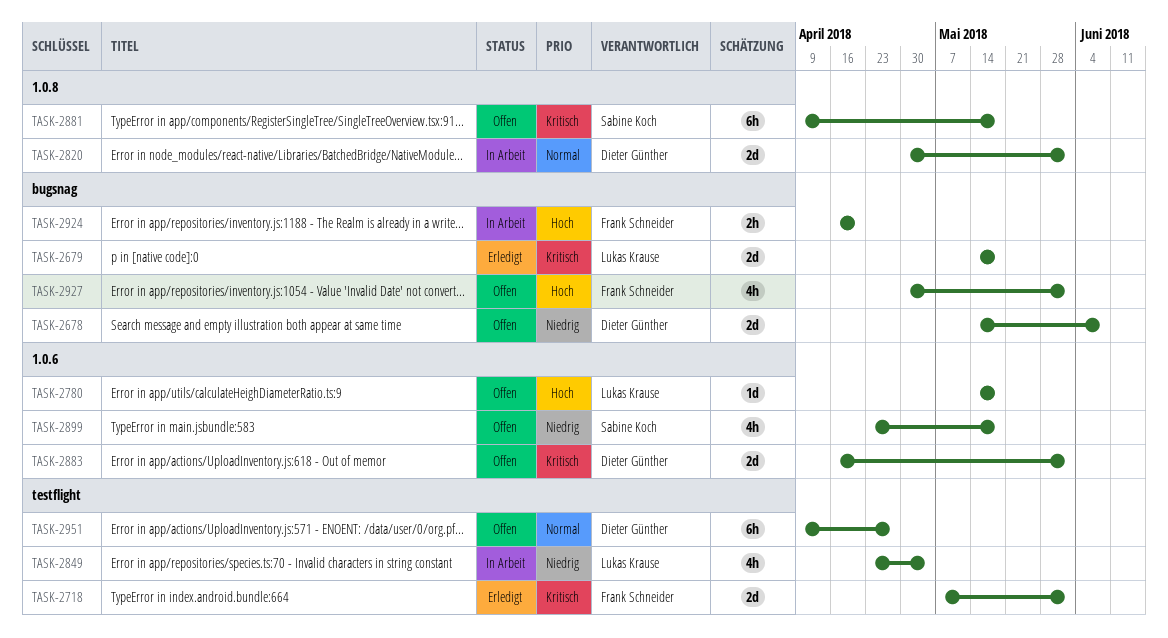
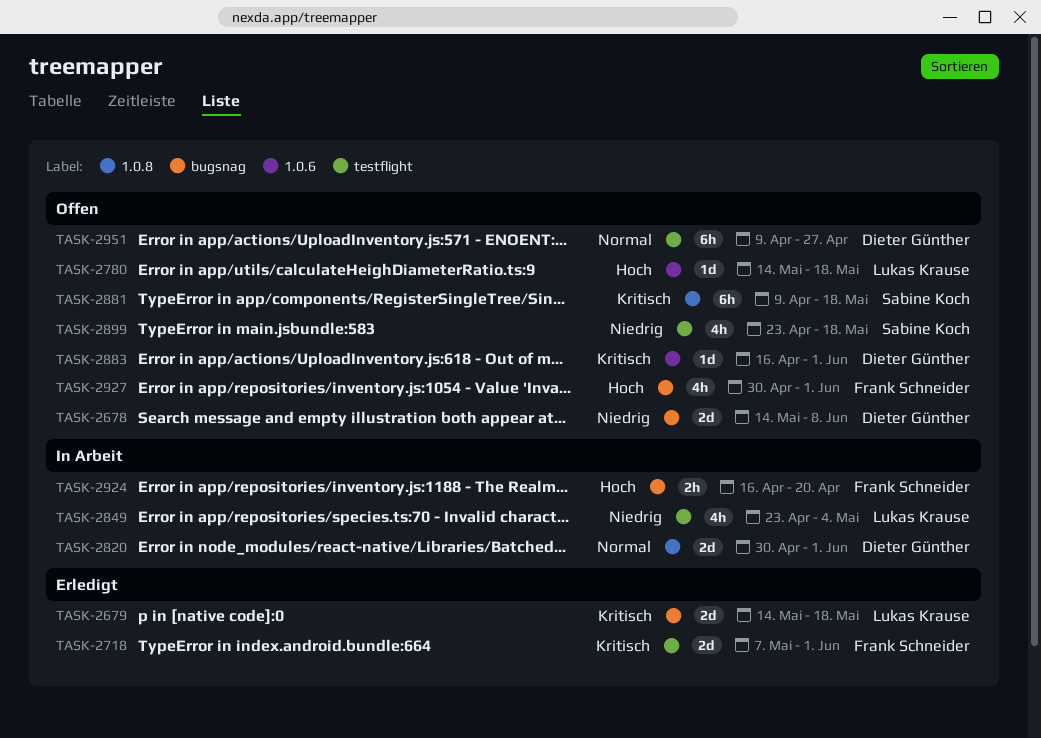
TASK-2883, estimate: 2d -> 1d
TASK-2899, label: 1.0.6 -> testflight

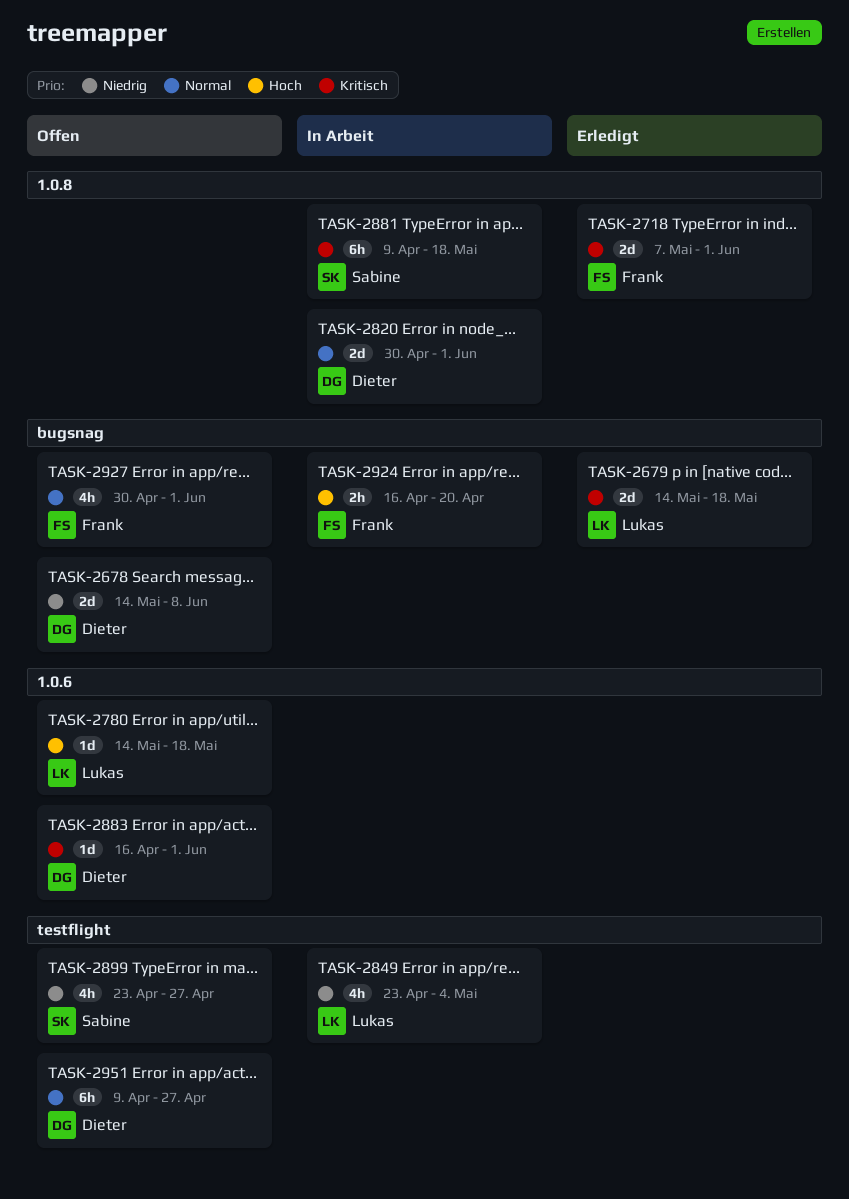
TASK-2718, label: testflight -> 1.0.8
TASK-2881, status: Offen -> In Arbeit
TASK-2899, due: May 18 -> Apr 27
TASK-2927, priority: Hoch -> Normal

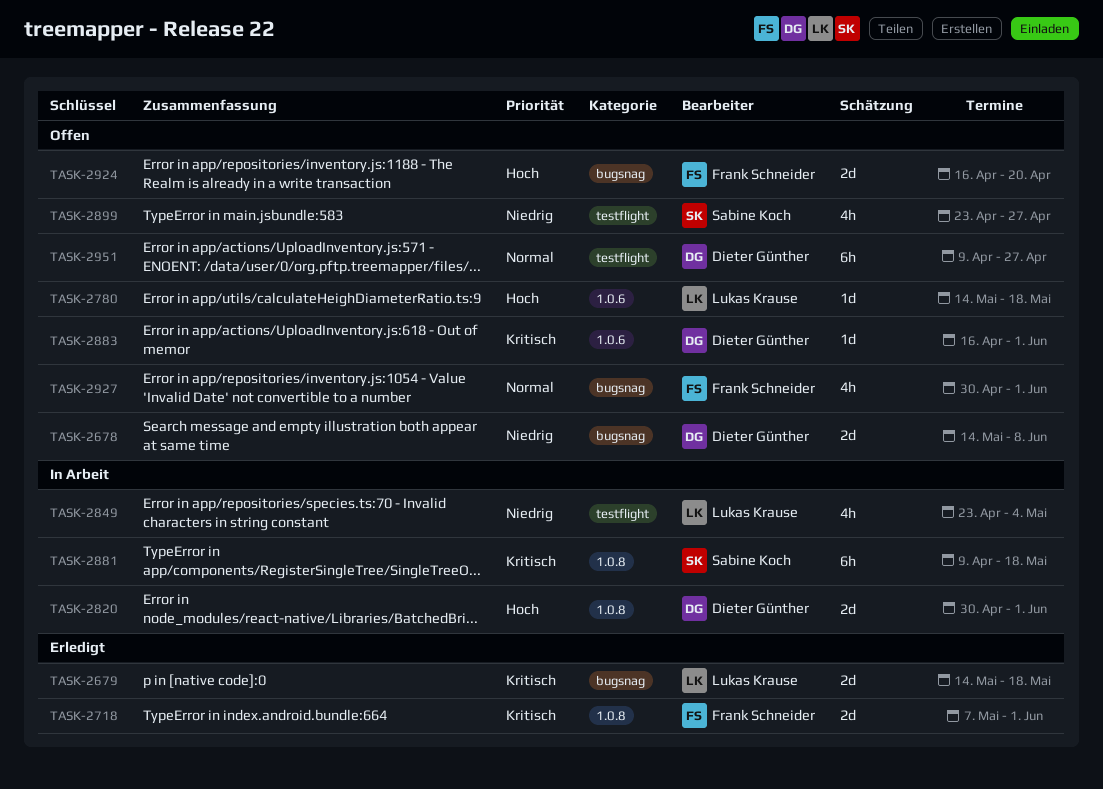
TASK-2820, priority: Normal -> Hoch
TASK-2924, status: In Arbeit -> Offen
TASK-2924, estimate: 2h -> 2d

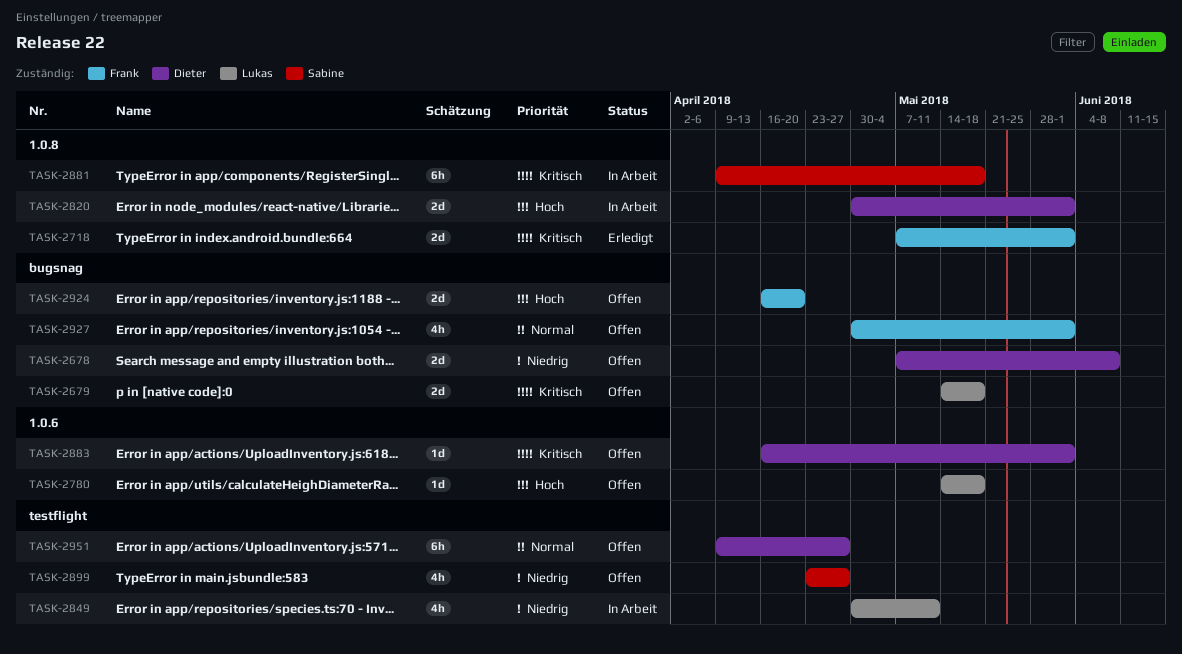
TASK-2678, start: May 14 -> May 7
TASK-2679, status: Erledigt -> Offen
TASK-2849, start: Apr 23 -> Apr 30
TASK-2849, due: May 4 -> May 11

